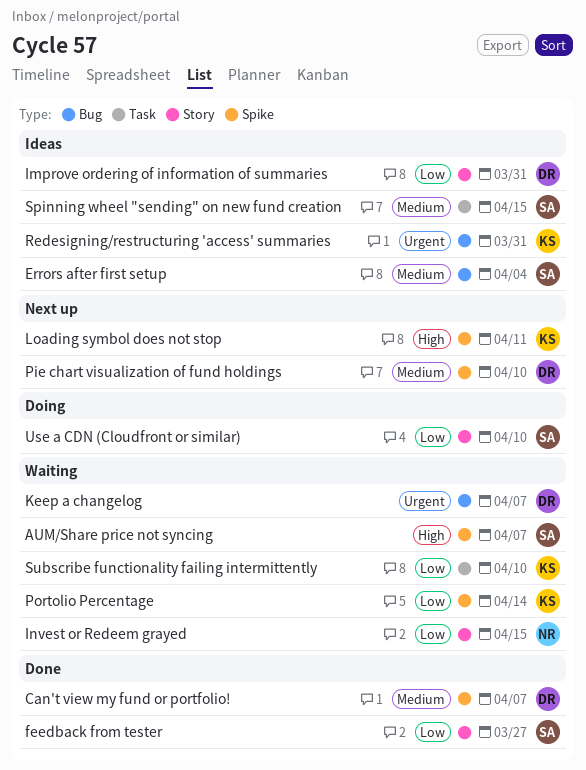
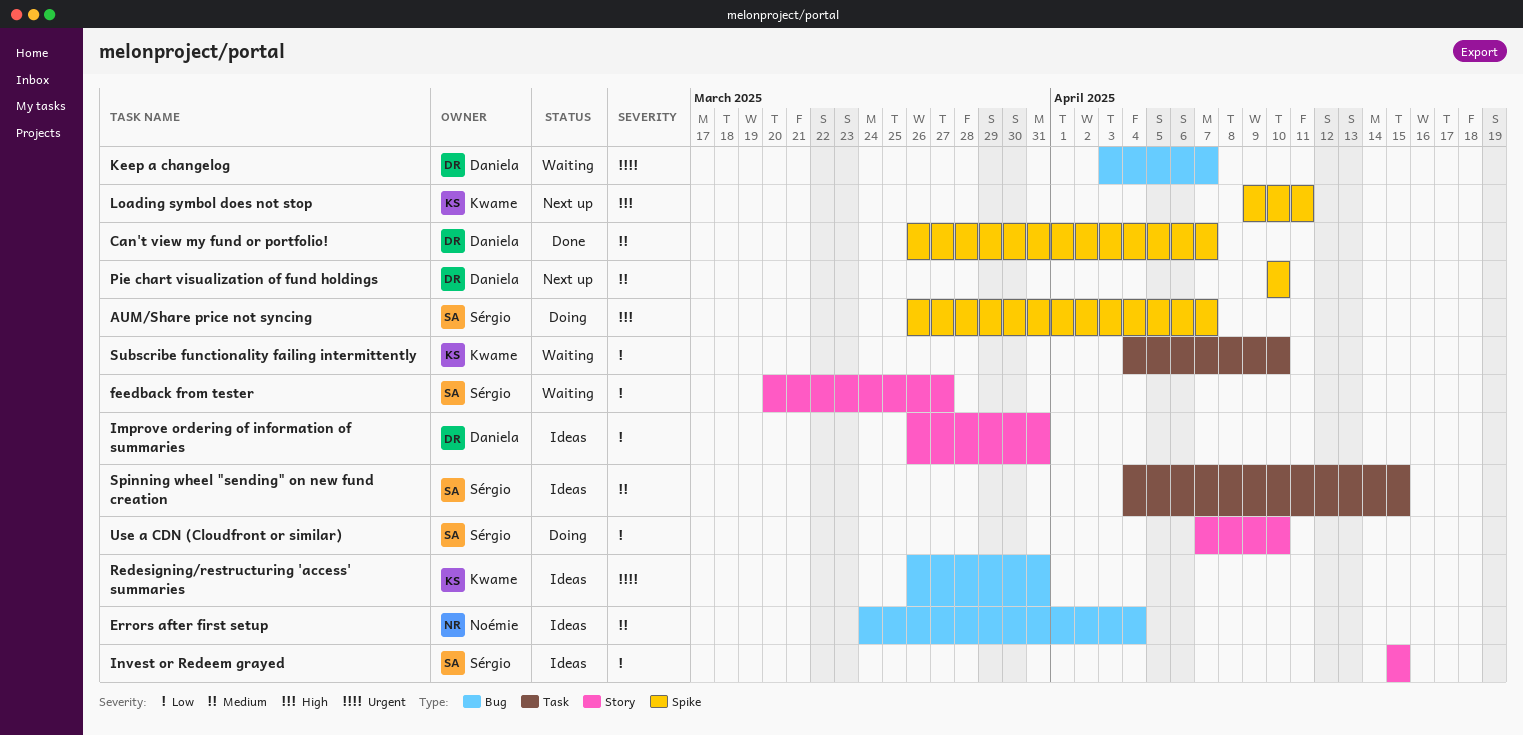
AUM/Share price not syncing, status: Waiting -> Doing
Errors after first setup, owner: Sérgio -> Noémie
feedback from tester, status: Done -> Waiting
Invest or Redeem grayed, status: Waiting -> Ideas
Invest or Redeem grayed, owner: Noémie -> Sérgio
Portolio Percentage: present -> none

